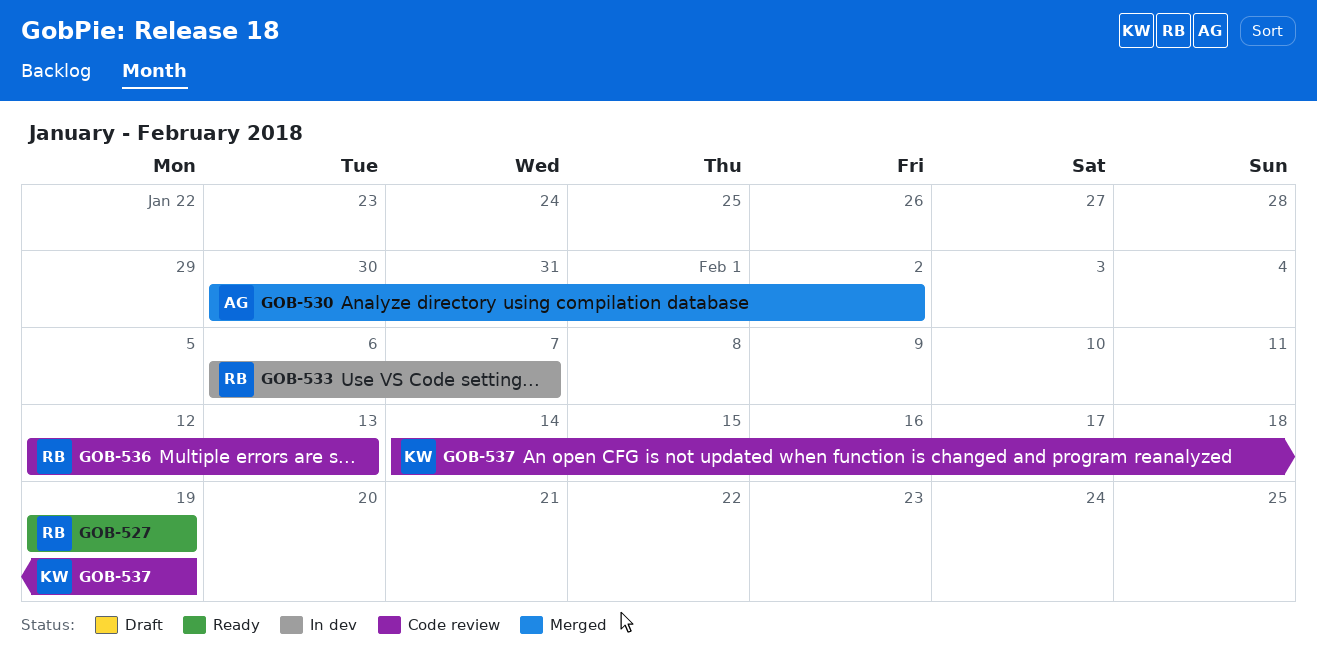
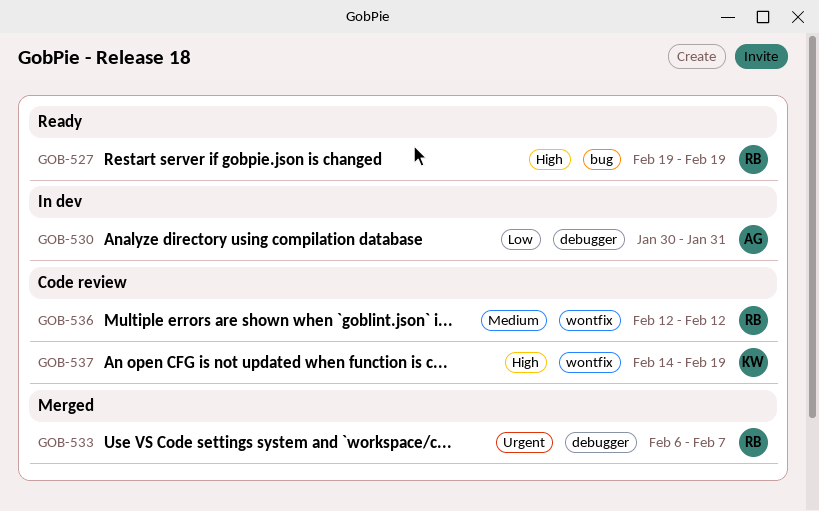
GOB-530, status: Merged -> In dev
GOB-530, due: Feb 2 -> Jan 31
GOB-533, status: In dev -> Merged
GOB-536, due: Feb 13 -> Feb 12

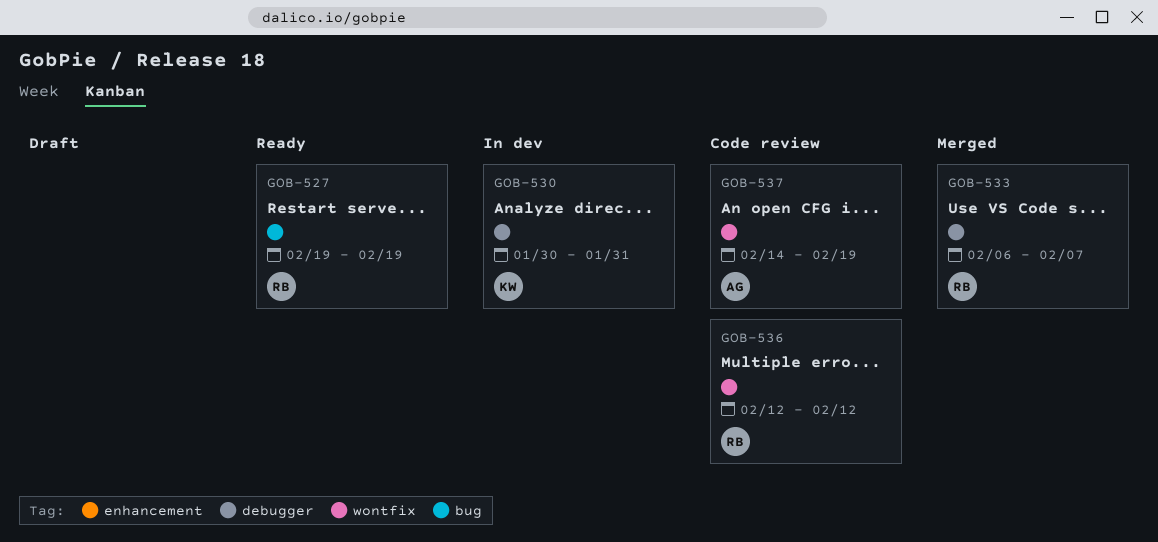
GOB-530, owner: AG -> KW
GOB-537, owner: KW -> AG

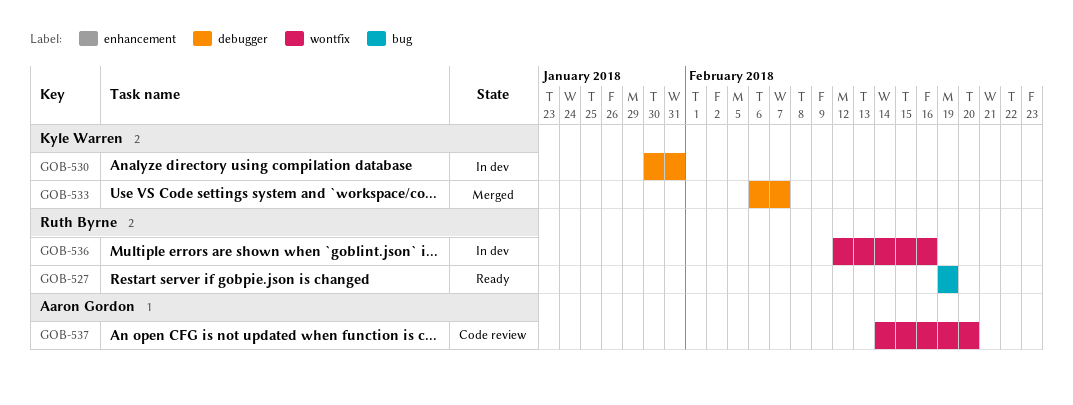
GOB-533, owner: Ruth Byrne -> Kyle Warren
GOB-536, status: Code review -> In dev
GOB-536, due: Feb 12 -> Feb 16
GOB-537, due: Feb 19 -> Feb 20

